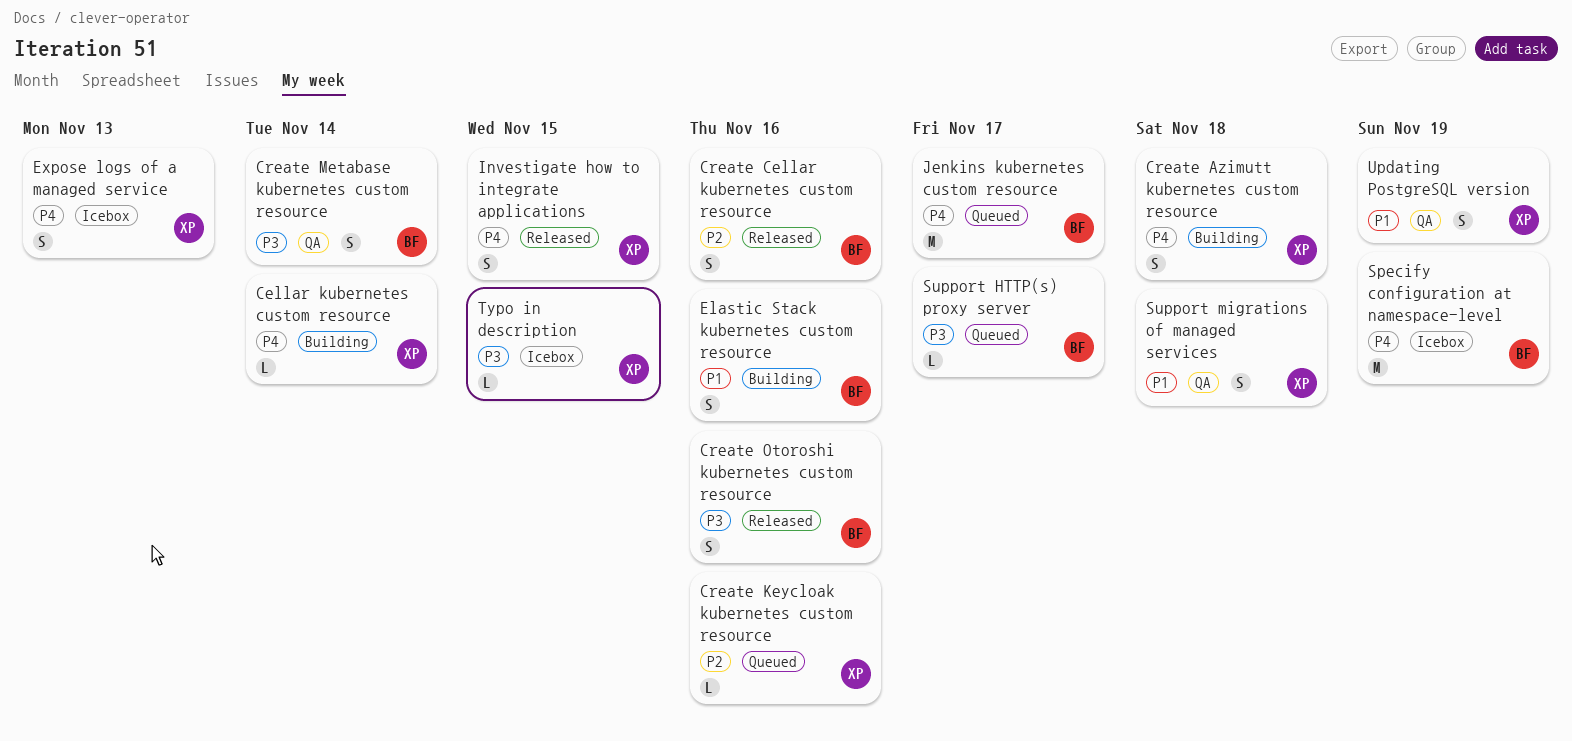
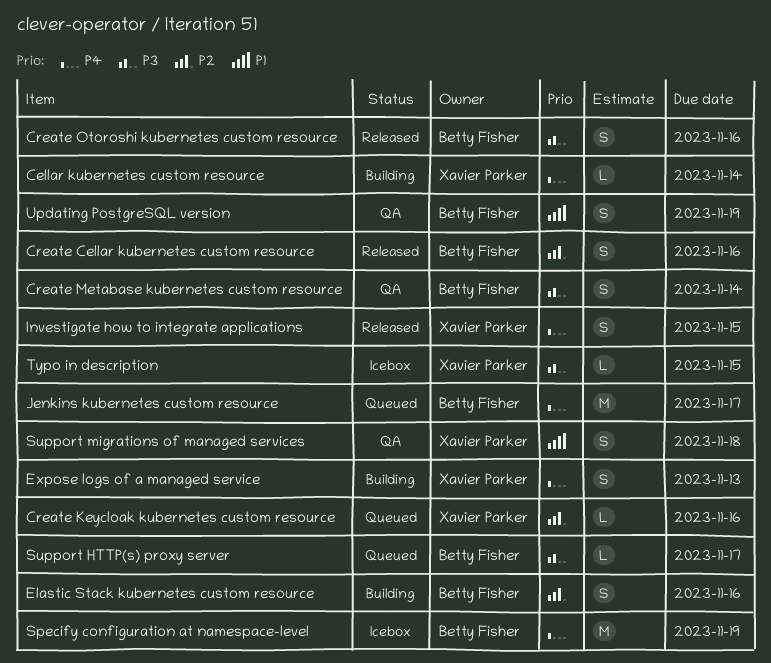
Create Azimutt kubernetes custom resource: present -> none
Elastic Stack kubernetes custom resource, priority: P1 -> P2
Expose logs of a managed service, status: Icebox -> Building
Updating PostgreSQL version, owner: Xavier Parker -> Betty Fisher

